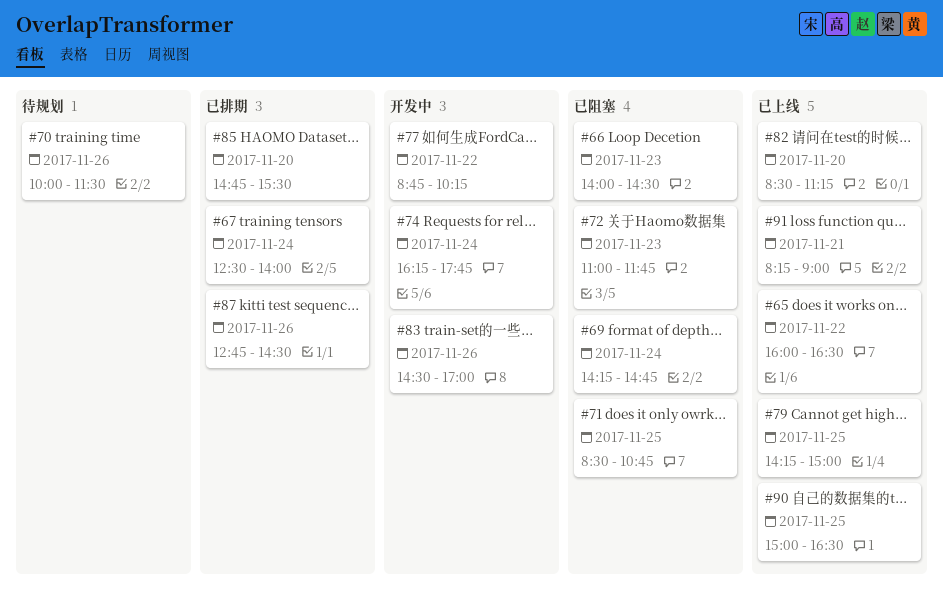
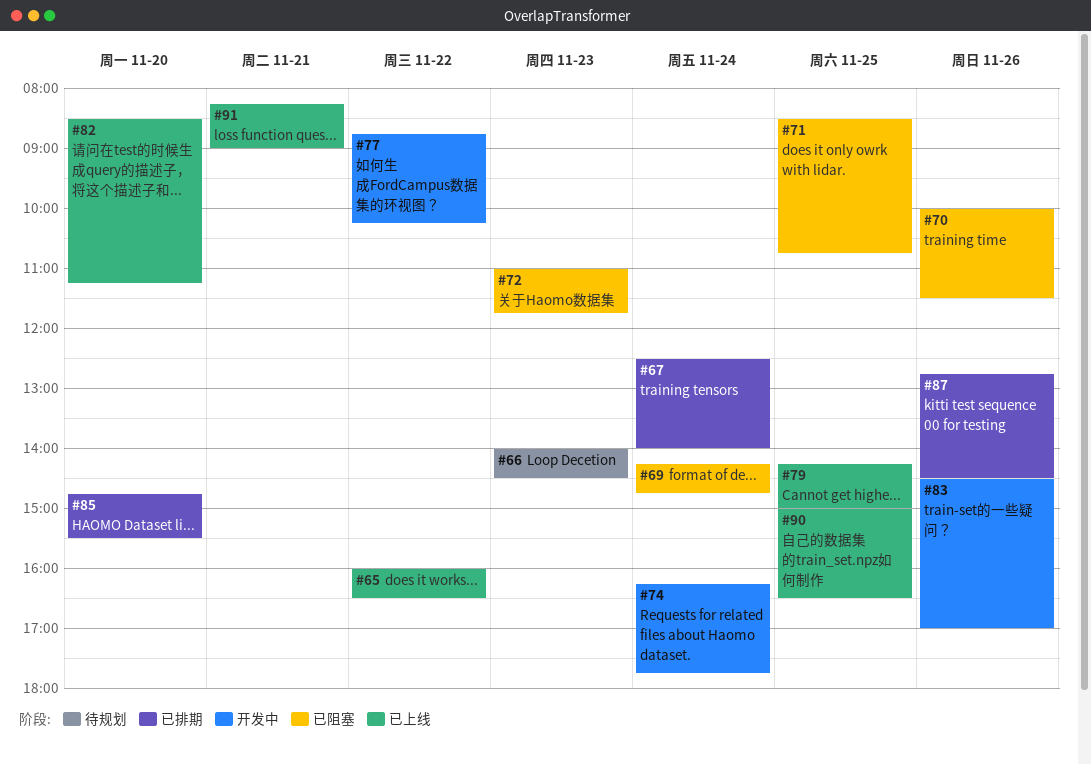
#66, status: 已阻塞 -> 待规划
#70, status: 待规划 -> 已阻塞

